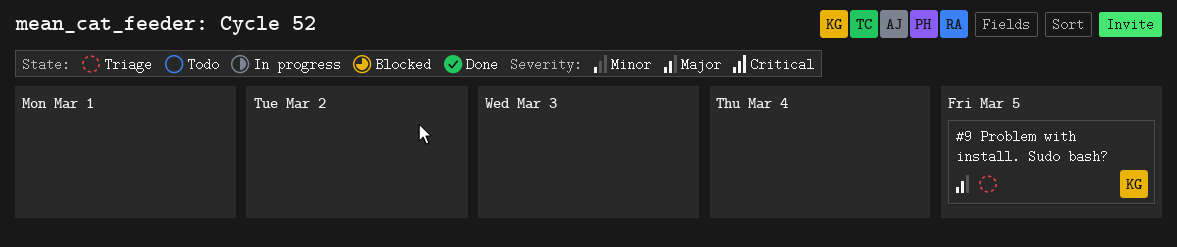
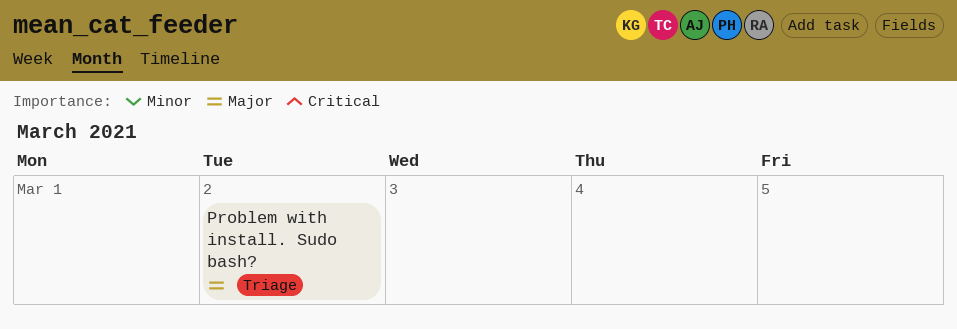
Problem with install. Sudo bash?, due: Mar 5 -> Mar 2

